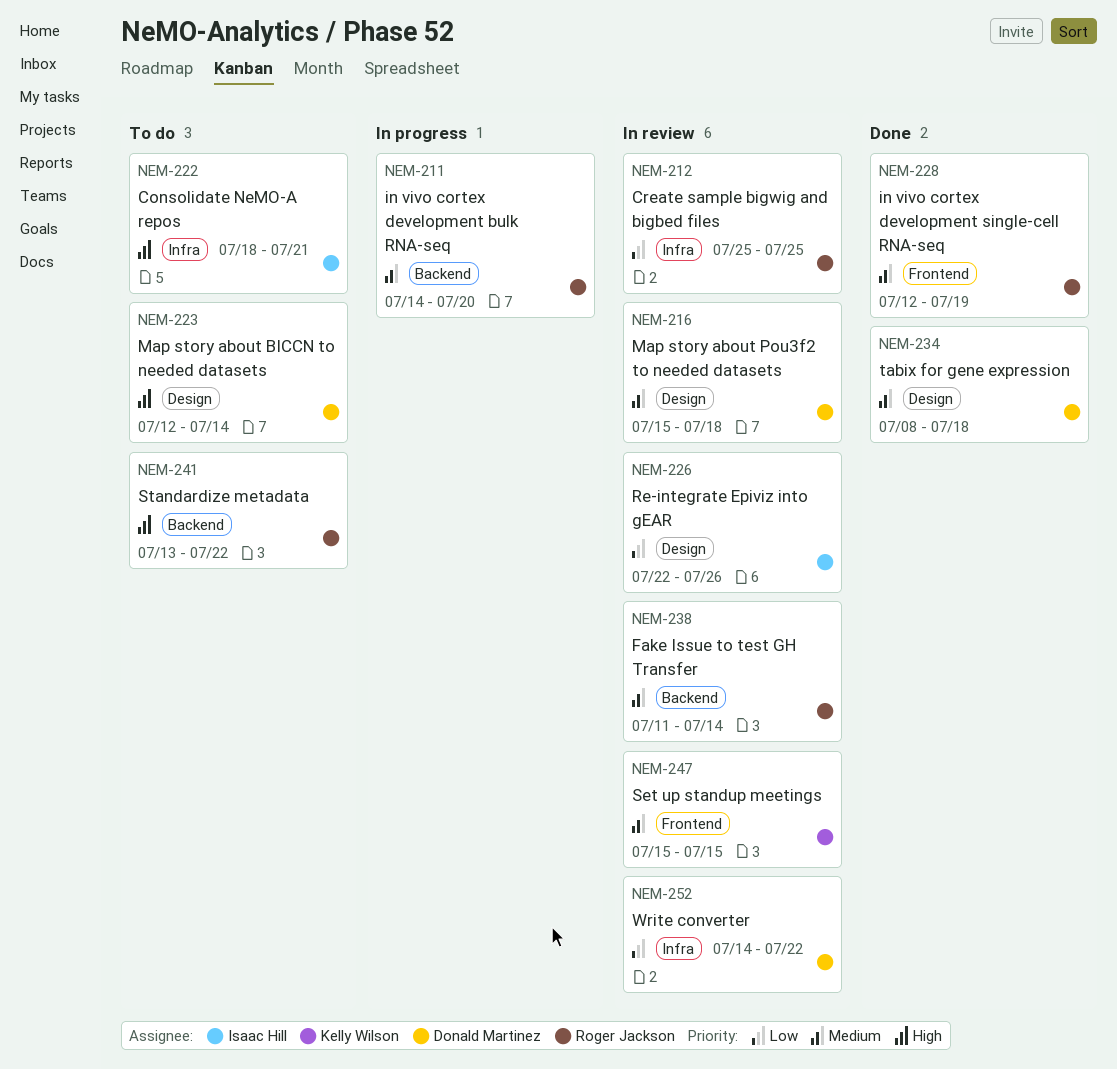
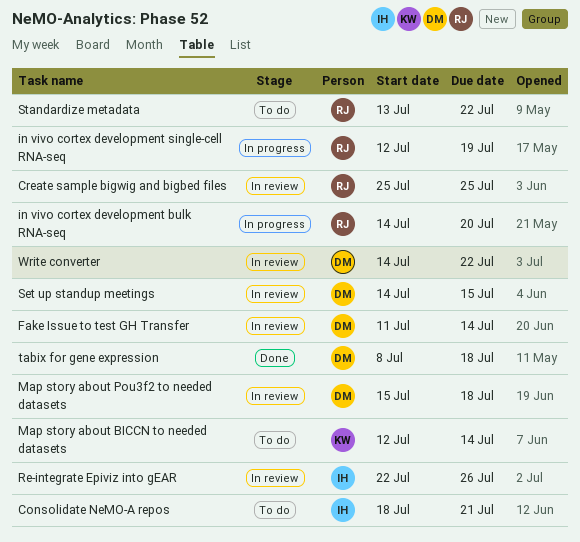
Fake Issue to test GH Transfer, owner: Roger Jackson -> Donald Martinez
in vivo cortex development single-cell RNA-seq, status: Done -> In progress
Map story about BICCN to needed datasets, owner: Donald Martinez -> Kelly Wilson
Set up standup meetings, owner: Kelly Wilson -> Donald Martinez
Set up standup meetings, start: Jul 15 -> Jul 14

